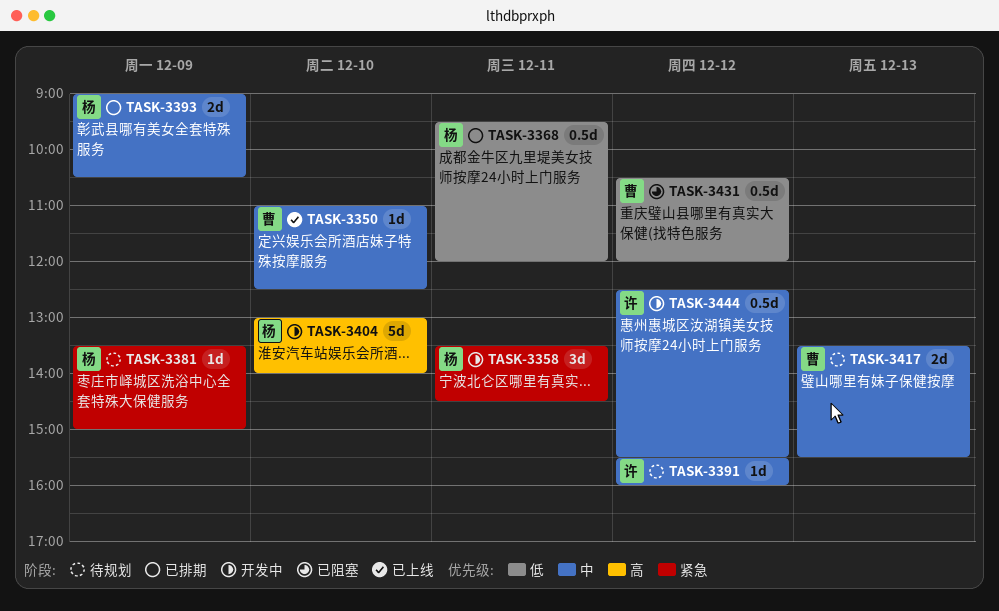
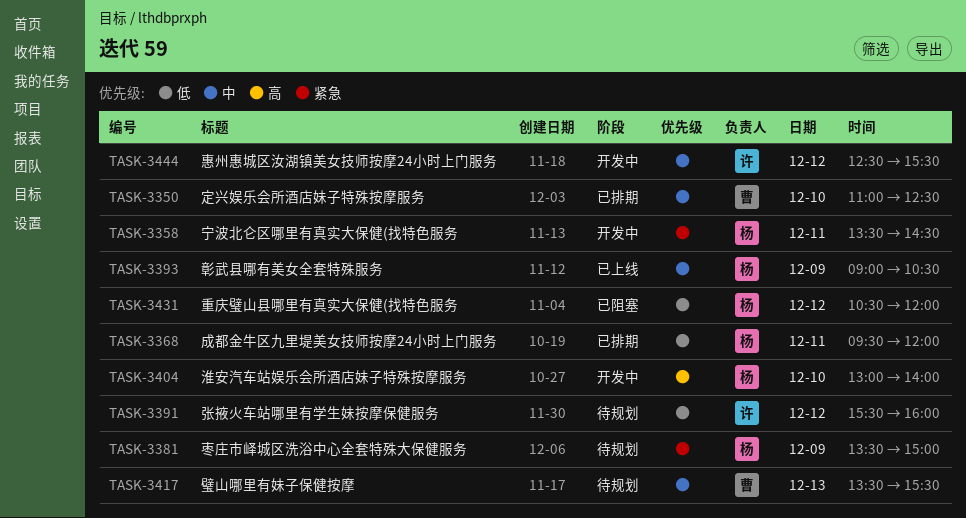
TASK-3350, status: 已上线 -> 已排期
TASK-3391, priority: 中 -> 低
TASK-3393, status: 已排期 -> 已上线
TASK-3431, owner: 曹 -> 杨

